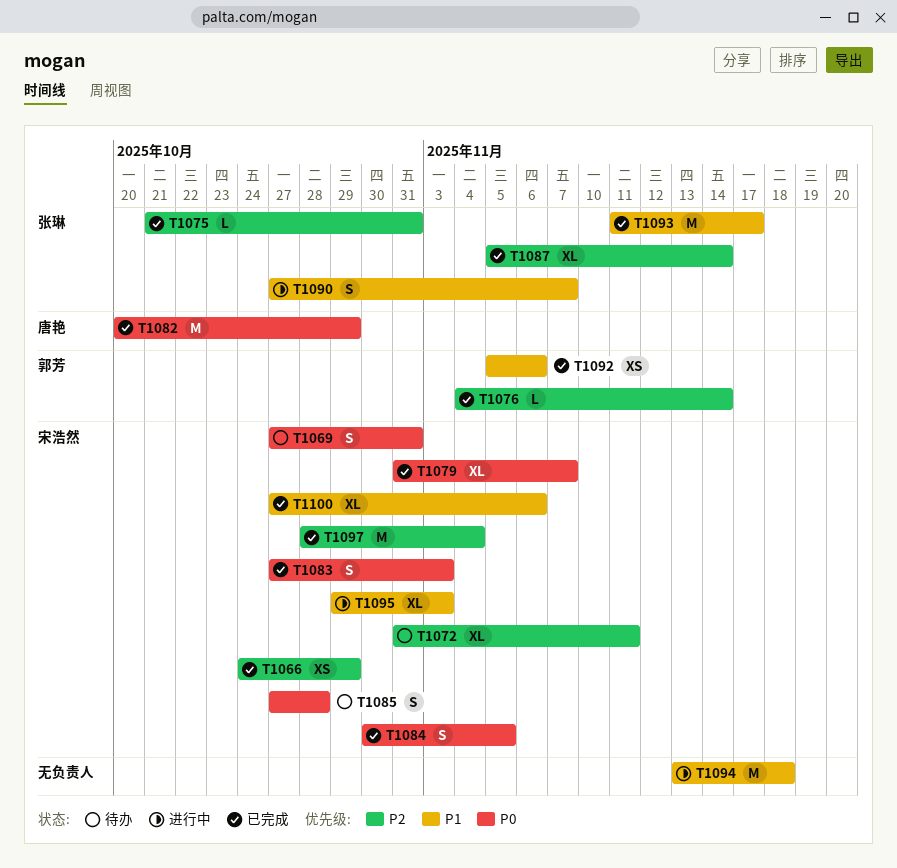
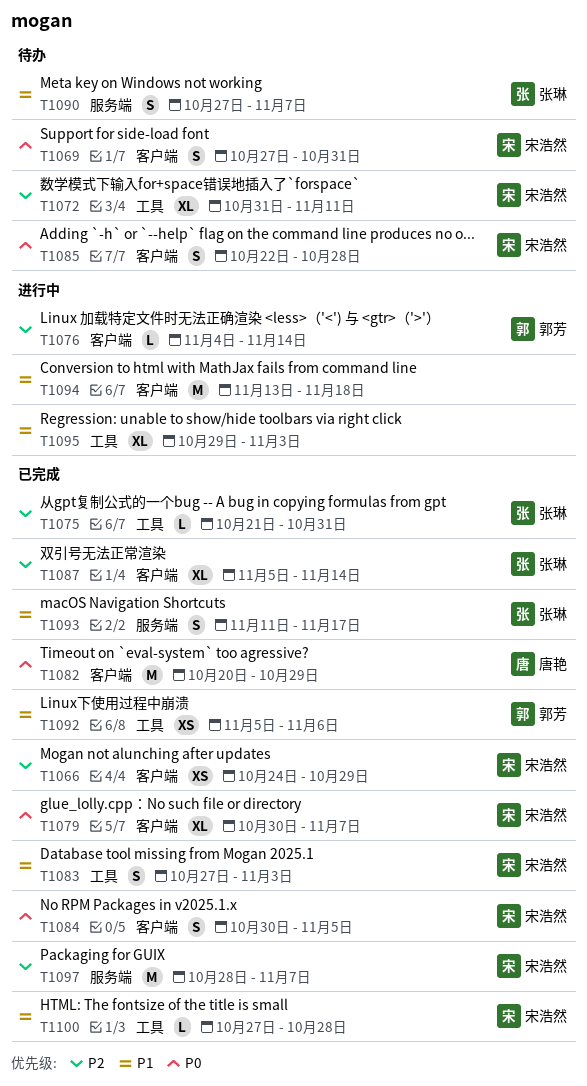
T1076, status: 已完成 -> 进行中
T1079, start: Oct 31 -> Oct 30
T1083, priority: P0 -> P1
T1085, start: Oct 27 -> Oct 22
T1090, status: 进行中 -> 待办
T1093, estimate: M -> S
T1095, owner: 宋浩然 -> none
T1097, due: Nov 4 -> Nov 7
T1100, estimate: XL -> L
T1100, due: Nov 6 -> Oct 28

